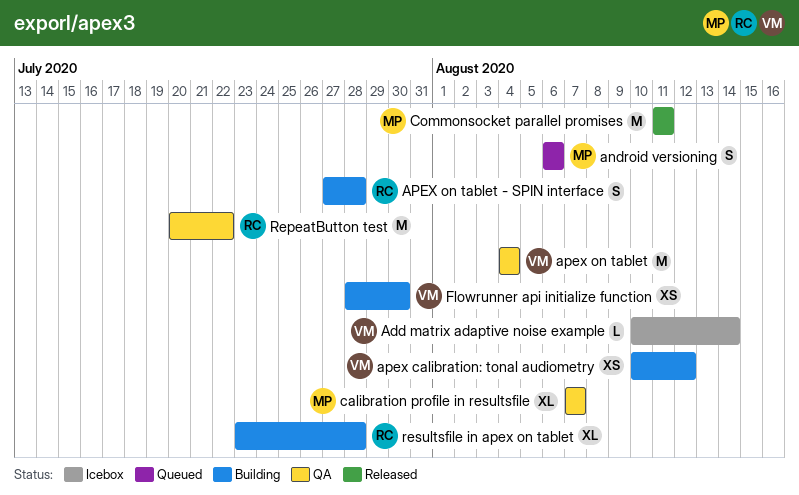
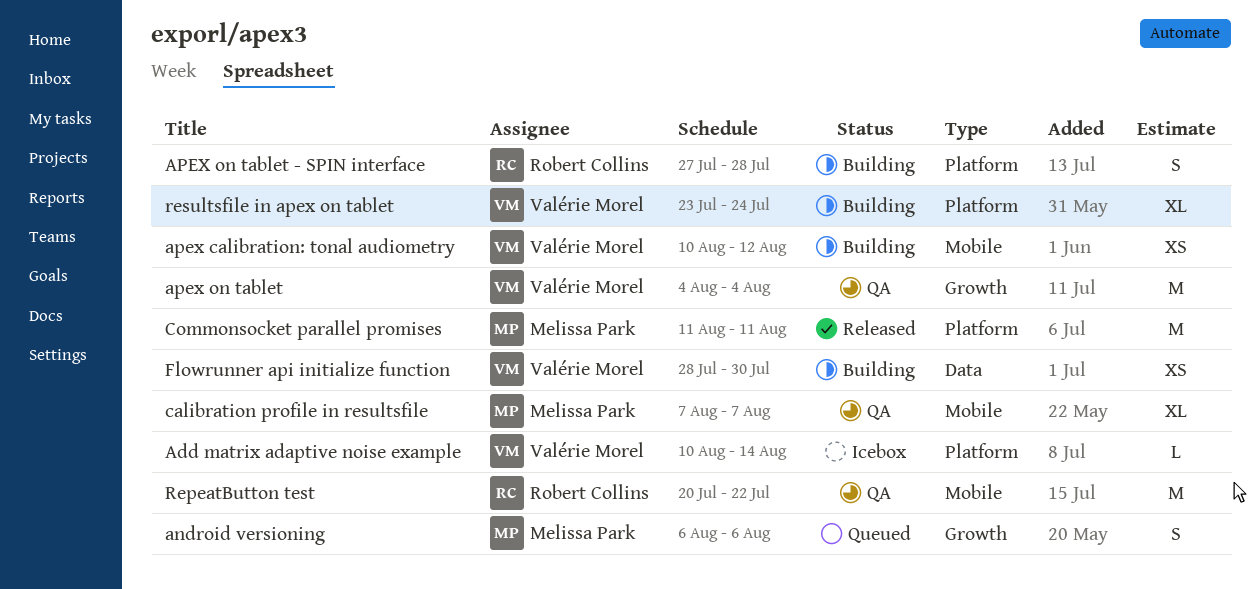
resultsfile in apex on tablet, owner: Robert Collins -> Valérie Morel
resultsfile in apex on tablet, due: Jul 28 -> Jul 24

